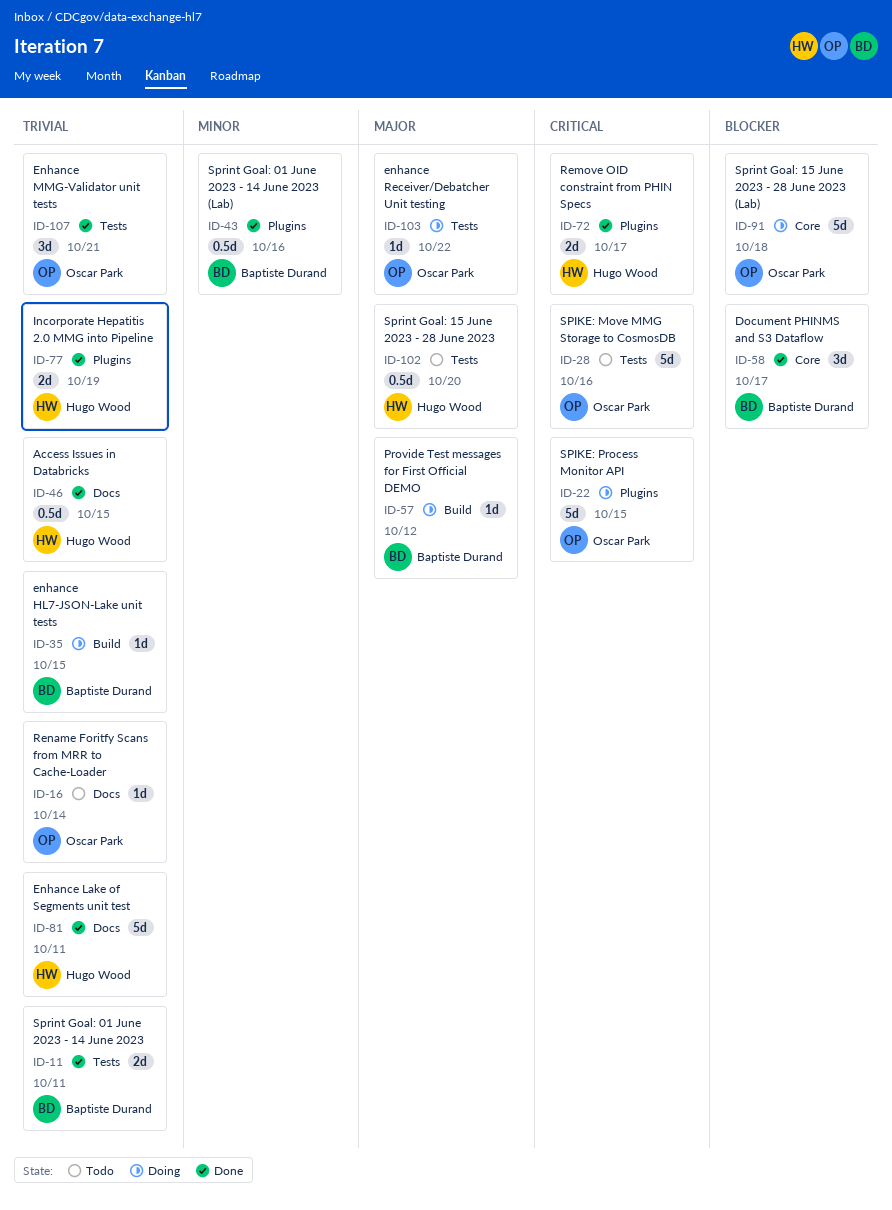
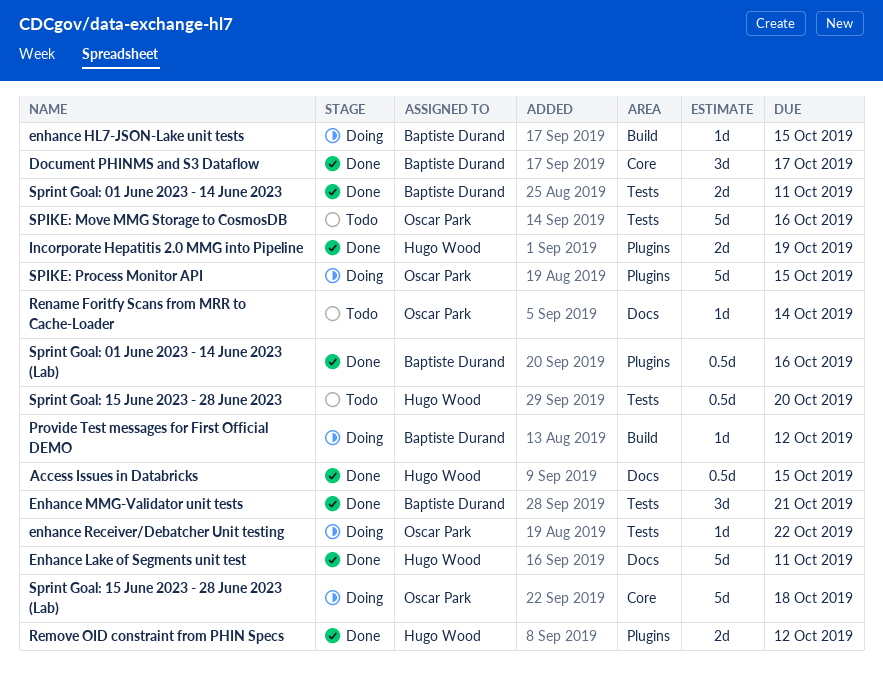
Enhance MMG-Validator unit tests, owner: Oscar Park -> Baptiste Durand
Remove OID constraint from PHIN Specs, due: Oct 17 -> Oct 12

